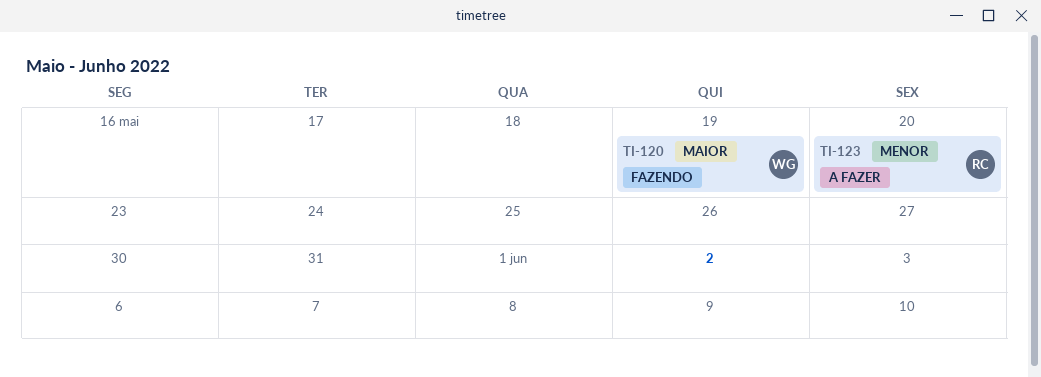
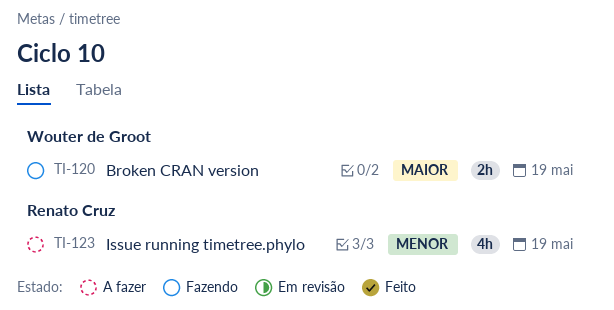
TI-123, due: May 20 -> May 19

